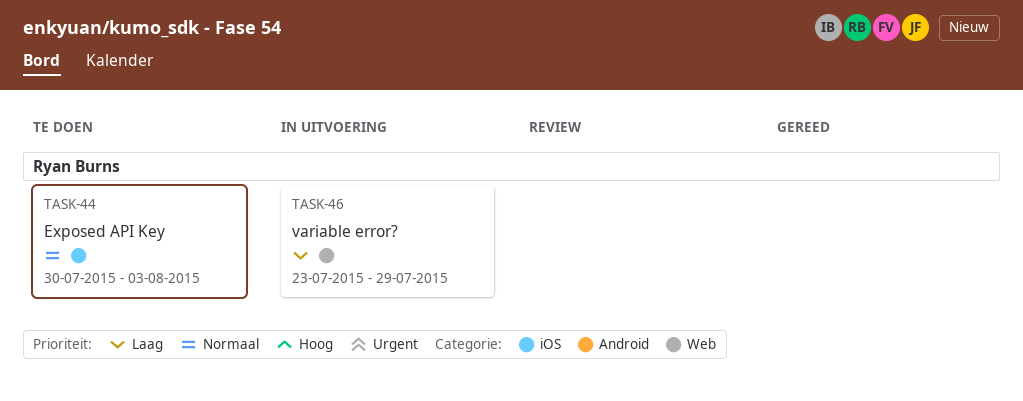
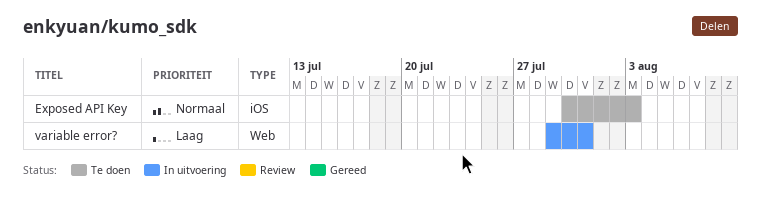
variable error?, start: Jul 23 -> Jul 29
variable error?, due: Jul 29 -> Jul 31

